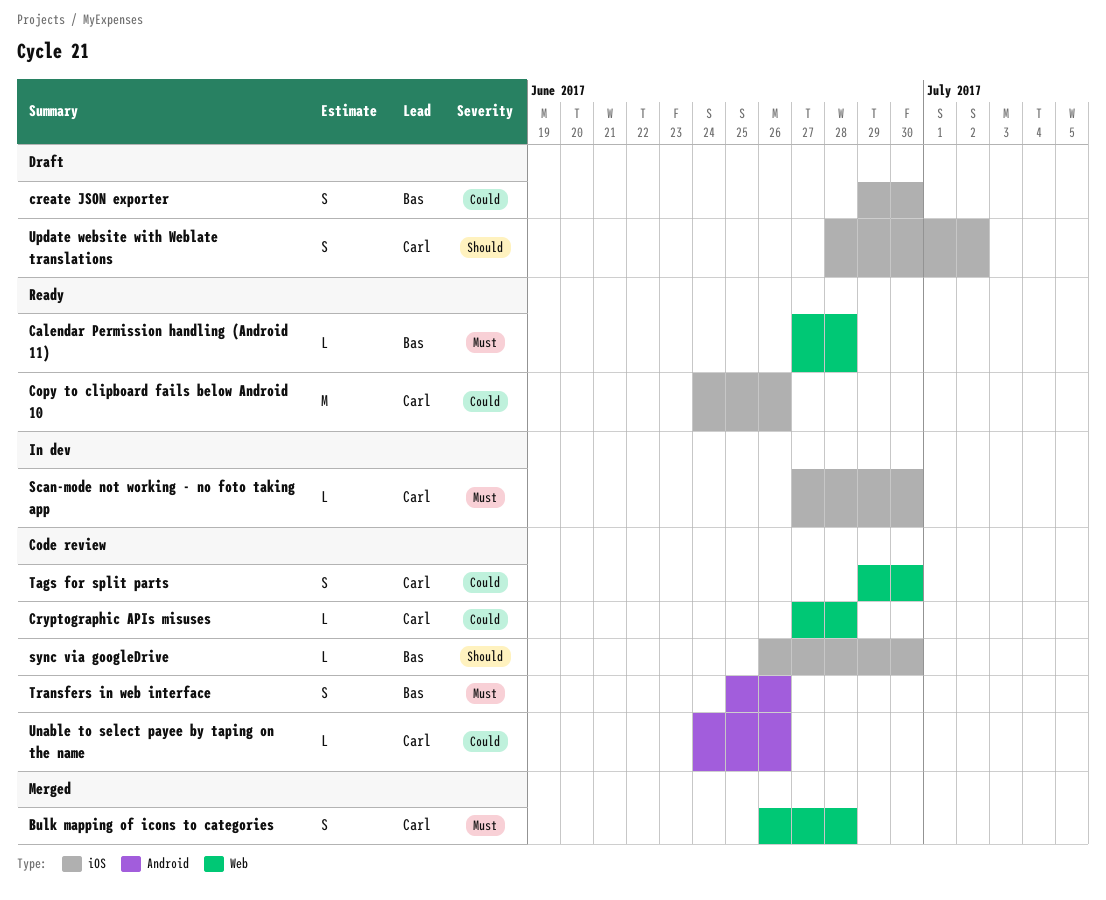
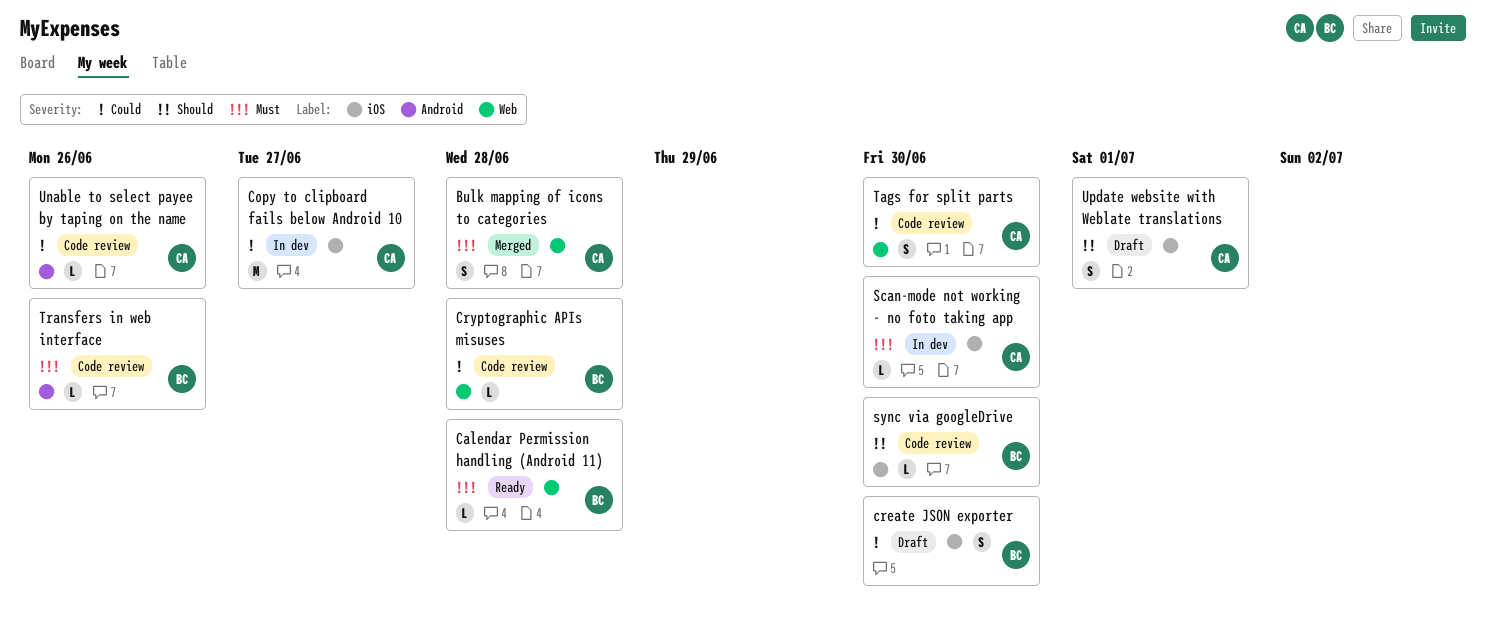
Copy to clipboard fails below Android 10, status: Ready -> In dev
Copy to clipboard fails below Android 10, due: Jun 26 -> Jun 27
Cryptographic APIs misuses, owner: Carl -> Bas
Transfers in web interface, estimate: S -> L
Update website with Weblate translations, due: Jul 2 -> Jul 1

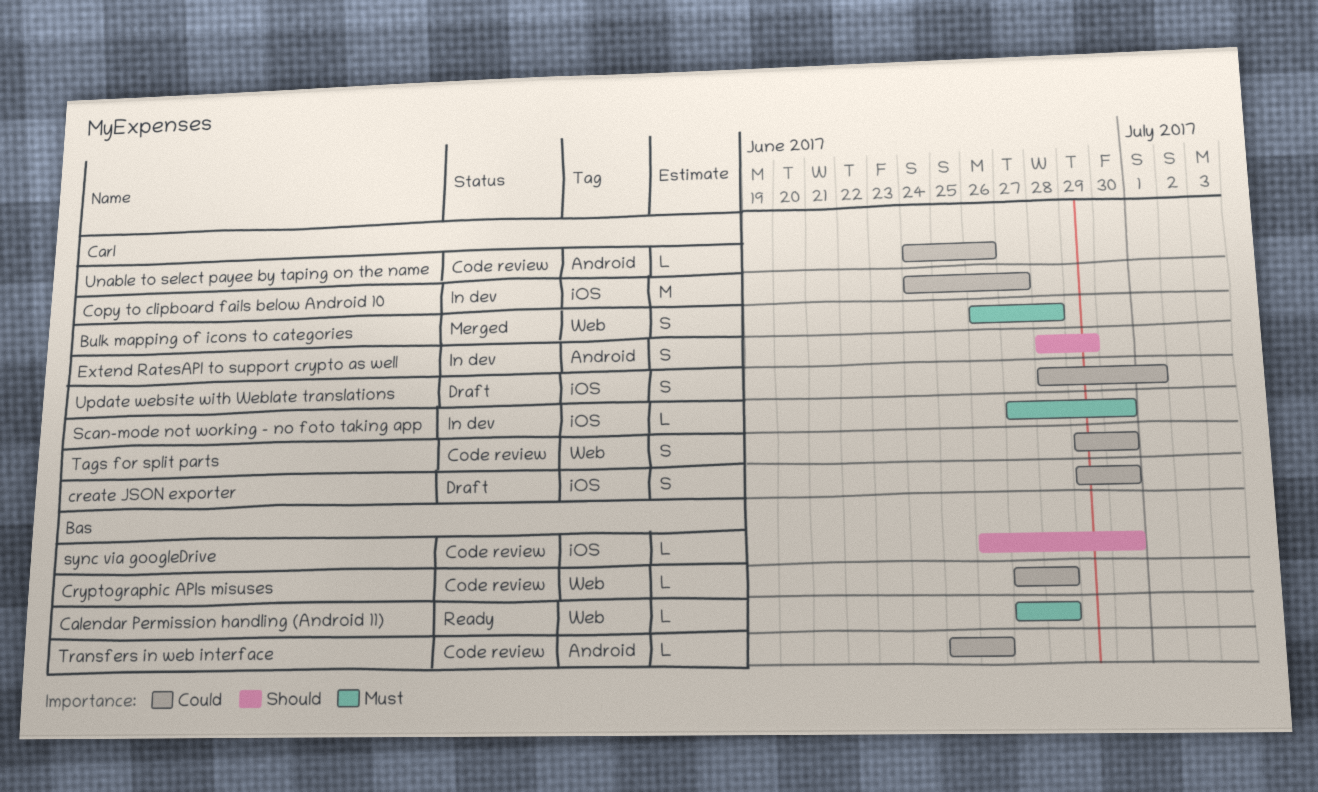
create JSON exporter, owner: Bas -> Carl
Extend RatesAPI to support crypto as well: none -> present
Transfers in web interface, priority: Must -> Could
Update website with Weblate translations, priority: Should -> Could

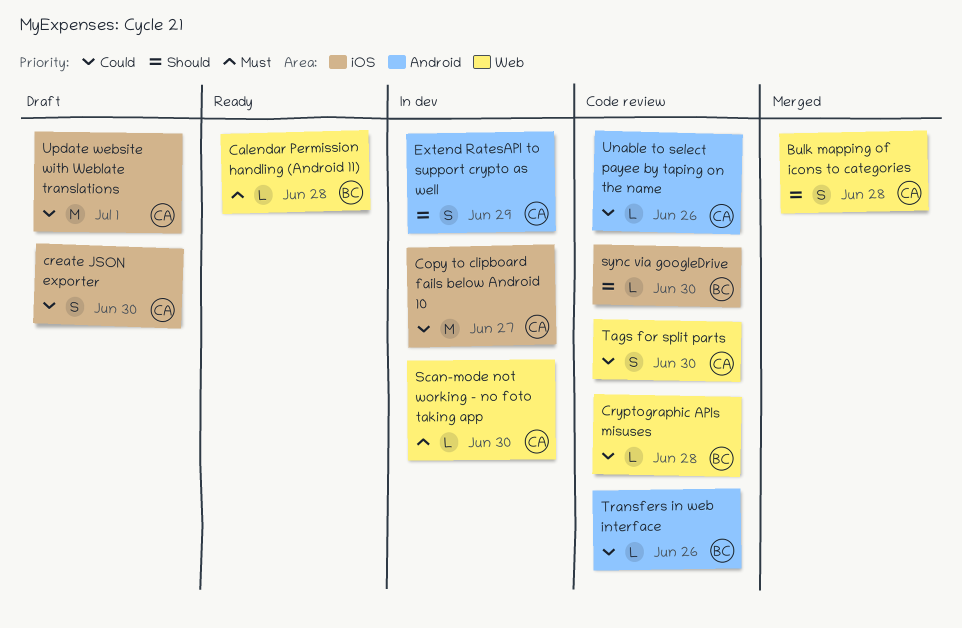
Bulk mapping of icons to categories, priority: Must -> Should
Scan-mode not working - no foto taking app, label: iOS -> Web
Update website with Weblate translations, estimate: S -> M

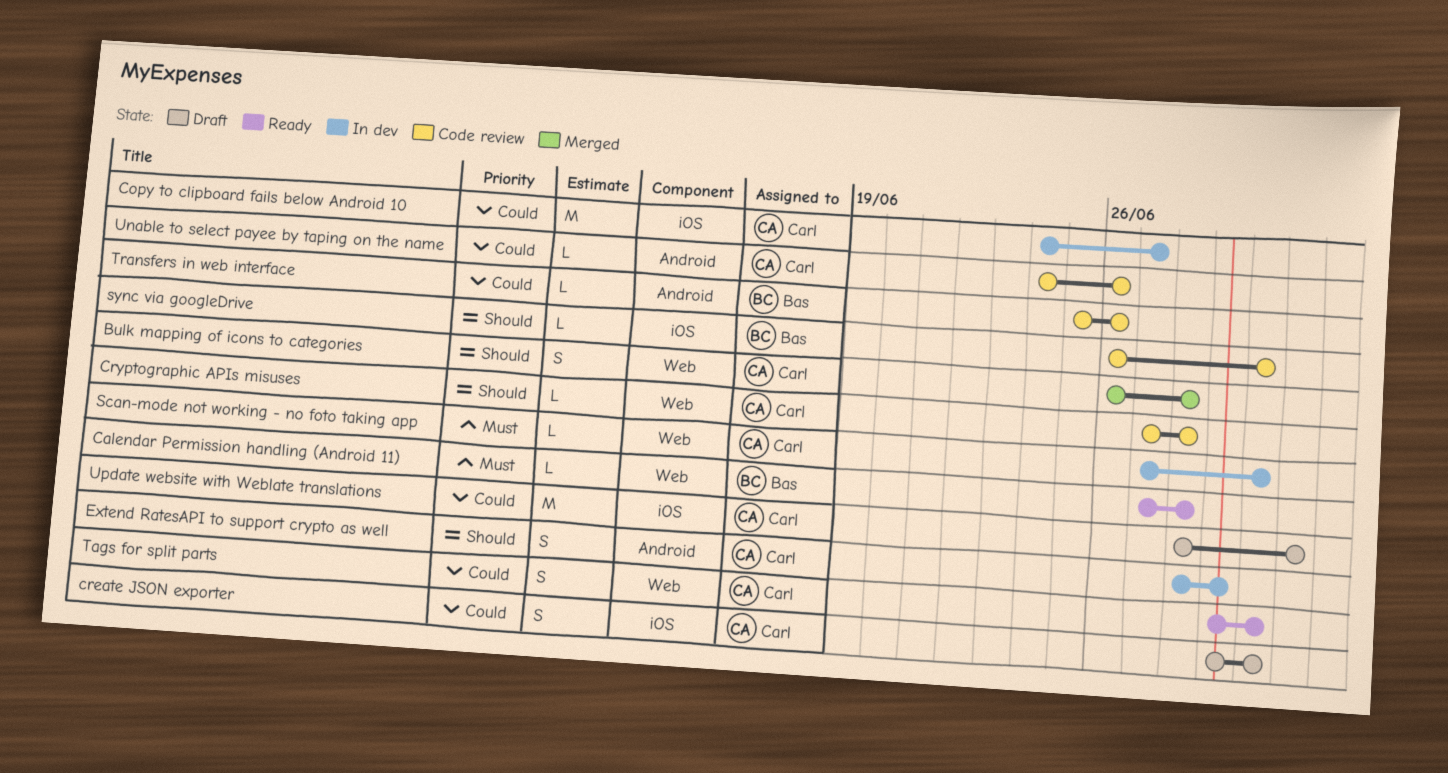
Cryptographic APIs misuses, owner: Bas -> Carl
Cryptographic APIs misuses, priority: Could -> Should
Tags for split parts, status: Code review -> Ready

